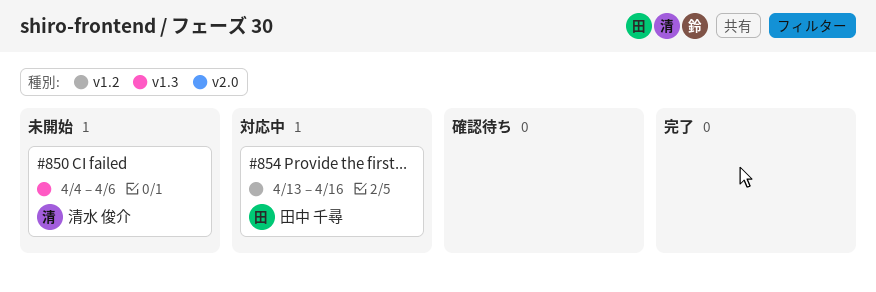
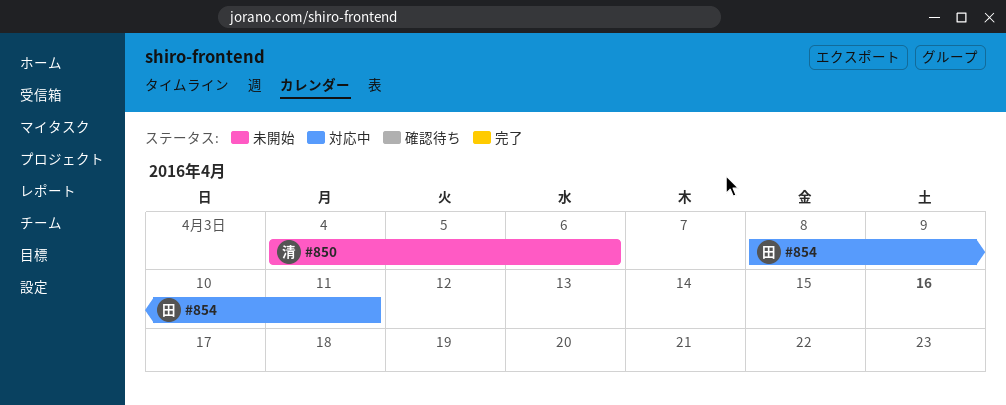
#854, start: Apr 13 -> Apr 8
#854, due: Apr 16 -> Apr 11

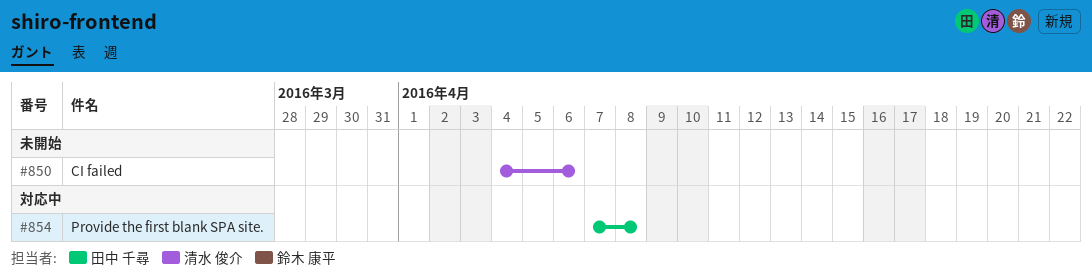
#854, start: Apr 8 -> Apr 7
#854, due: Apr 11 -> Apr 8

